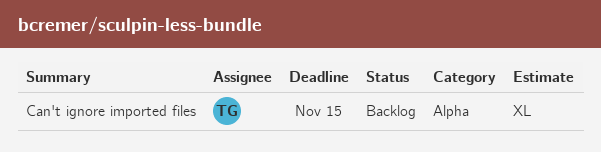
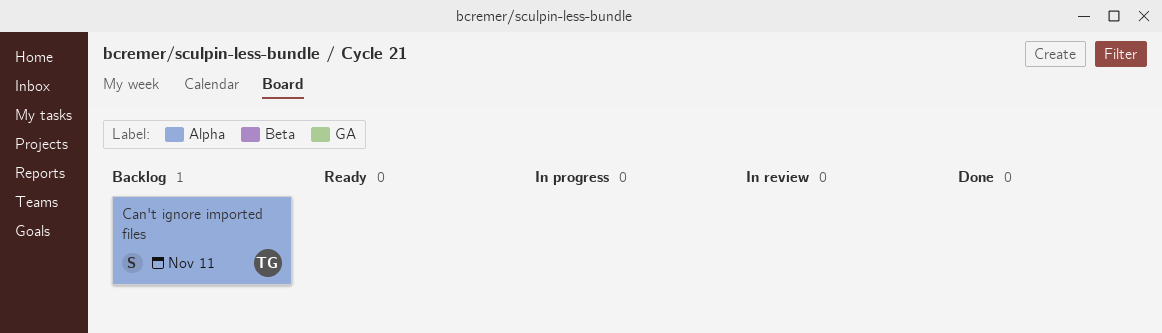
Can't ignore imported files, estimate: XL -> S
Can't ignore imported files, due: Nov 15 -> Nov 11

